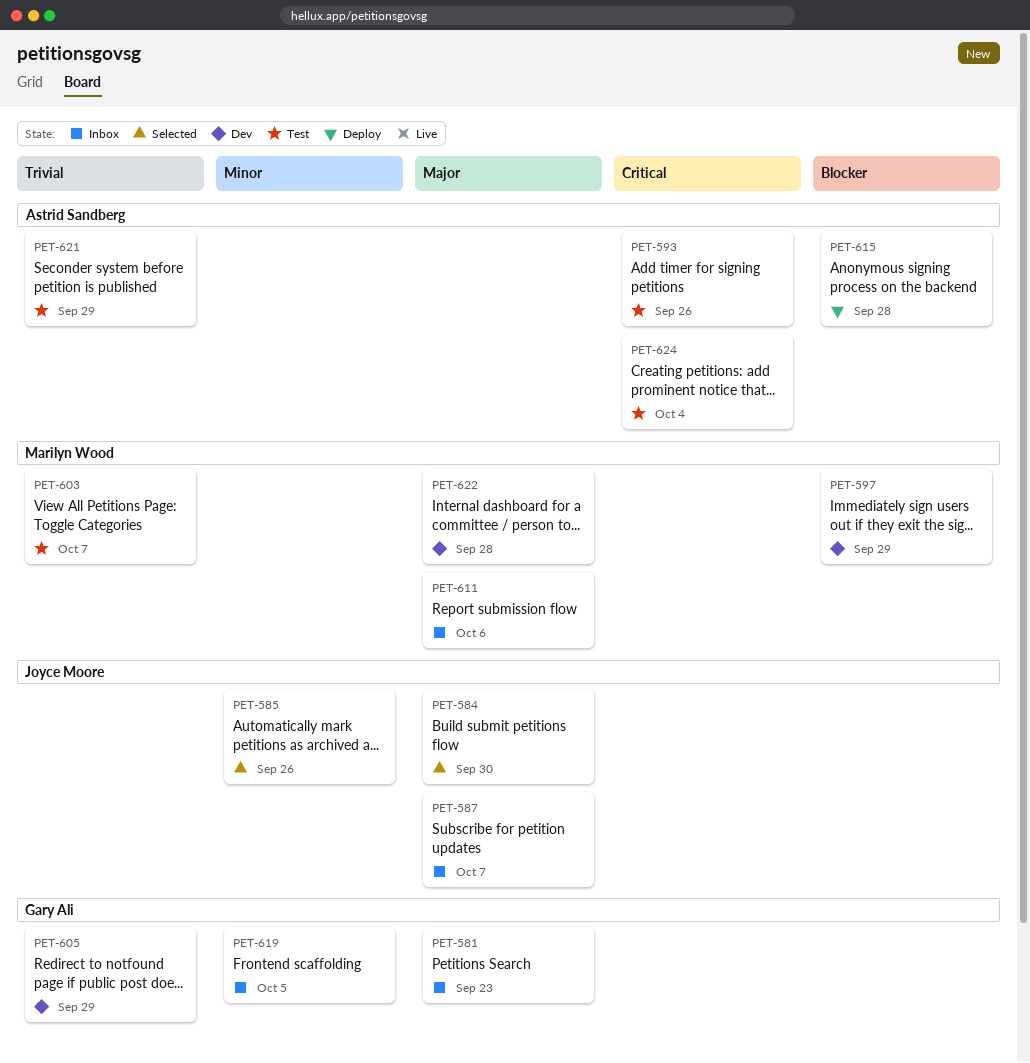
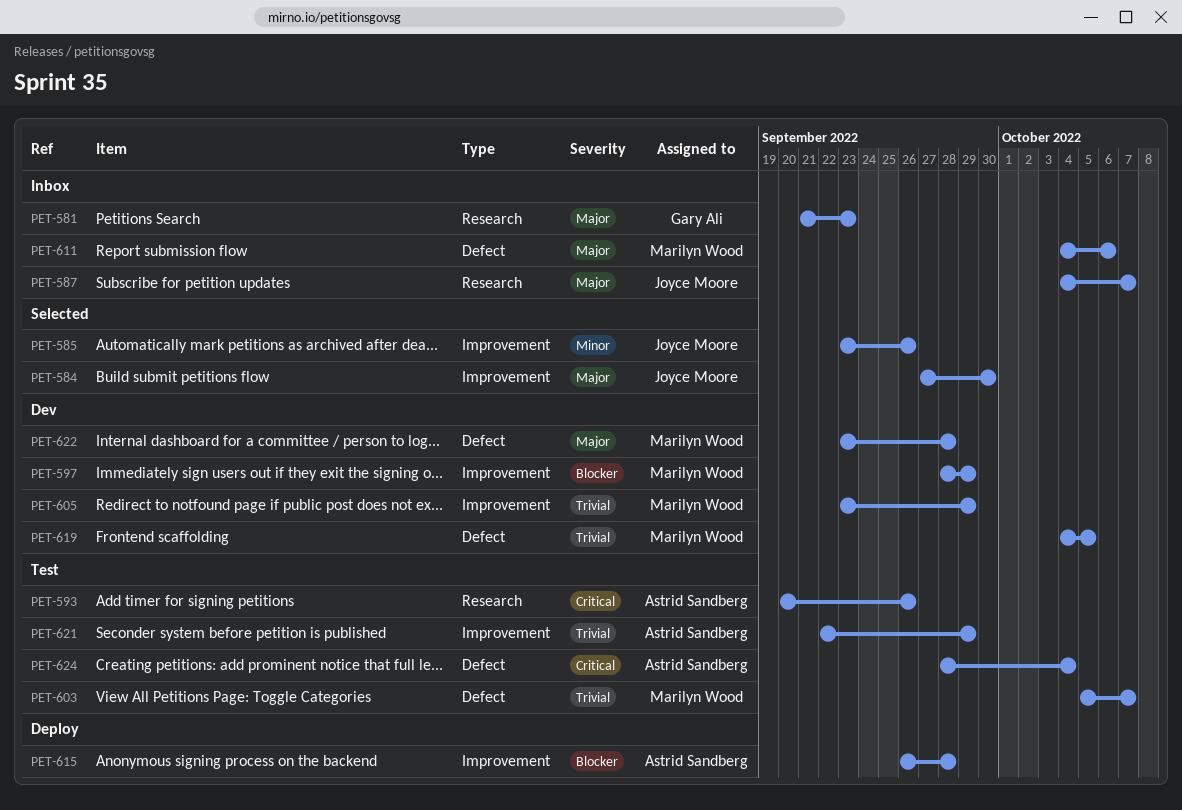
PET-605, owner: Gary Ali -> Marilyn Wood
PET-619, status: Inbox -> Dev
PET-619, owner: Gary Ali -> Marilyn Wood
PET-619, priority: Minor -> Trivial

